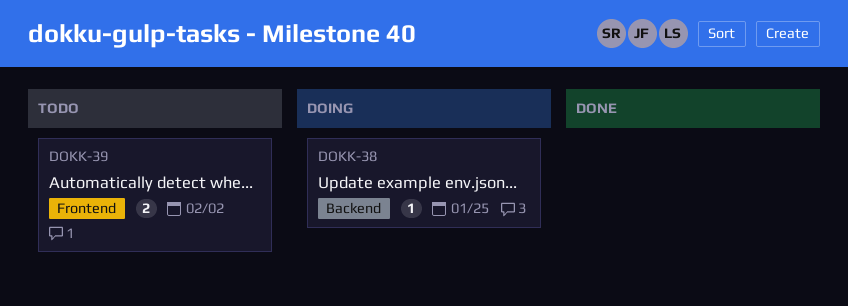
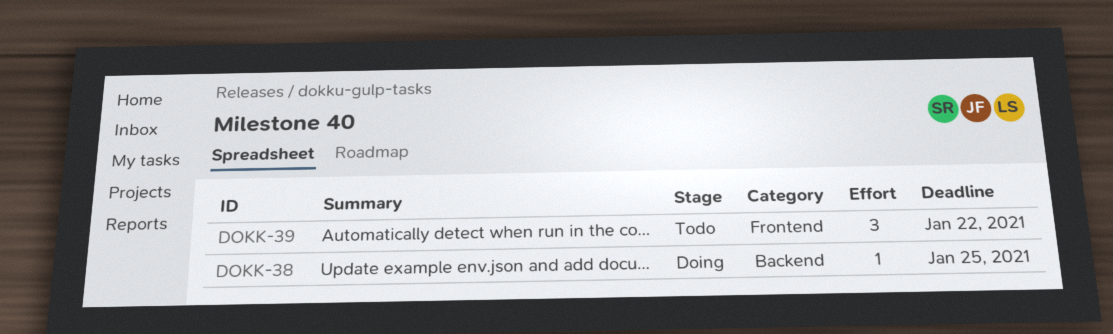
DOKK-39, estimate: 2 -> 3
DOKK-39, due: Feb 2 -> Jan 22

